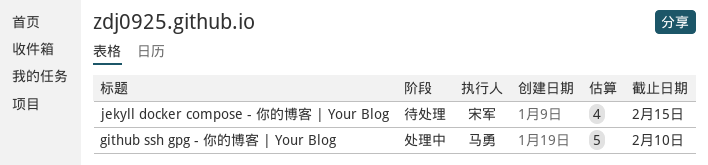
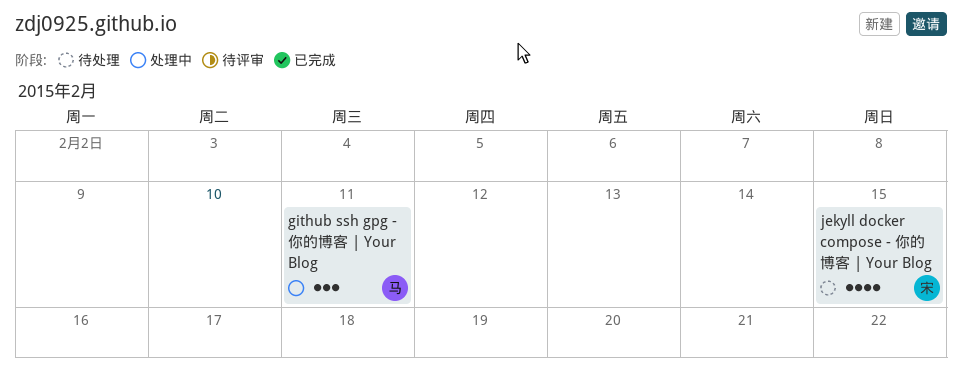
github ssh gpg - 你的博客 | Your Blog, estimate: 5 -> 3
github ssh gpg - 你的博客 | Your Blog, due: Feb 10 -> Feb 11

